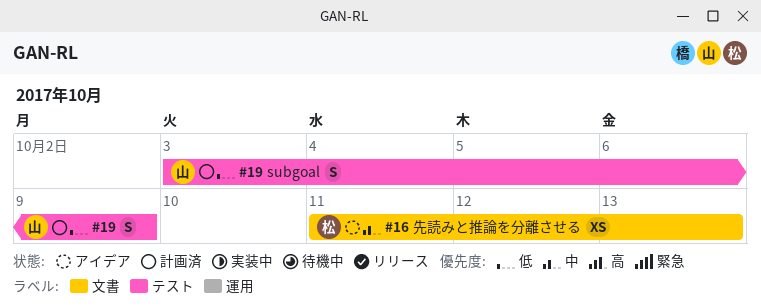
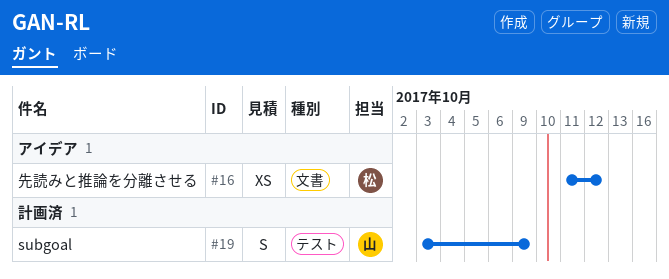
#16, due: Oct 13 -> Oct 12

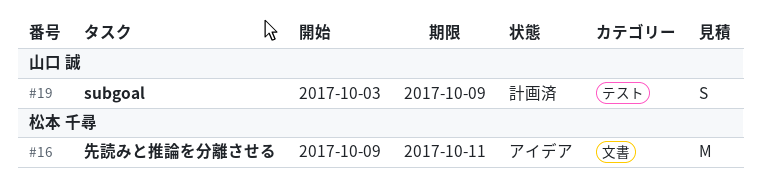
#16, estimate: XS -> M
#16, start: Oct 11 -> Oct 9
#16, due: Oct 12 -> Oct 11

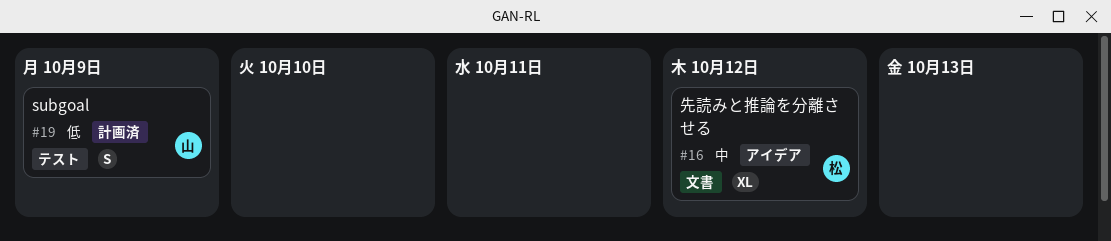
#16, estimate: M -> XL
#16, due: Oct 11 -> Oct 12

